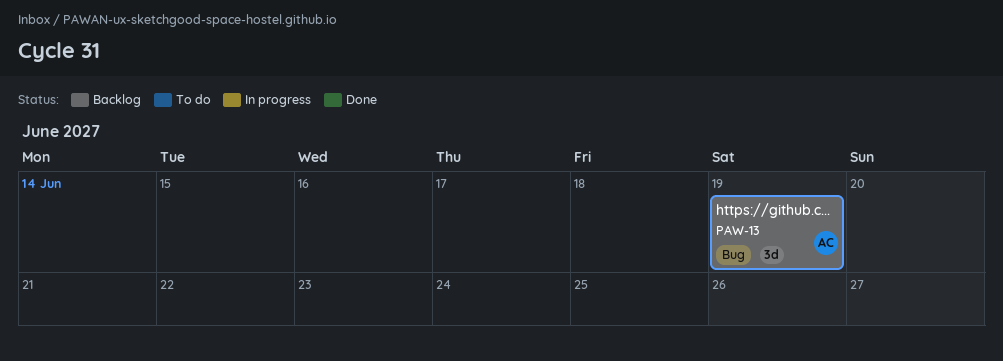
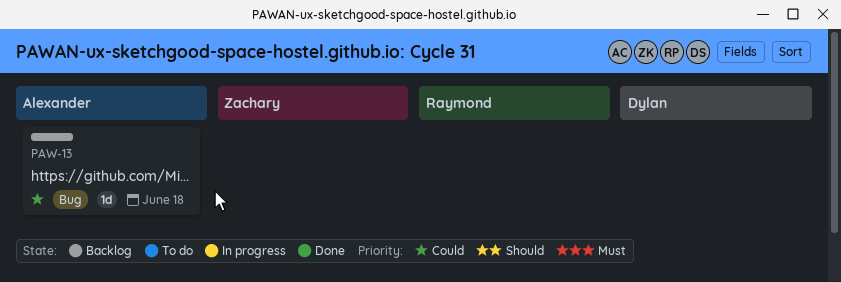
PAW-13, estimate: 3d -> 1d
PAW-13, due: Jun 19 -> Jun 18

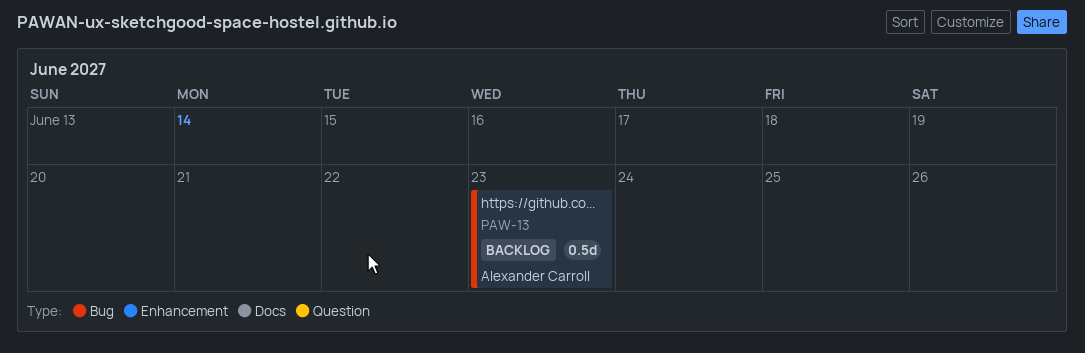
PAW-13, estimate: 1d -> 0.5d
PAW-13, due: Jun 18 -> Jun 23

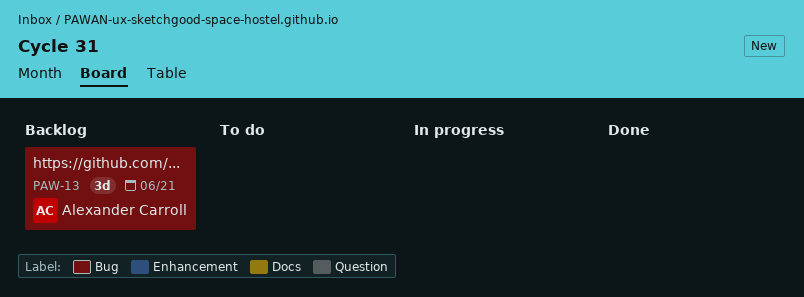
PAW-13, estimate: 0.5d -> 3d
PAW-13, due: Jun 23 -> Jun 21

